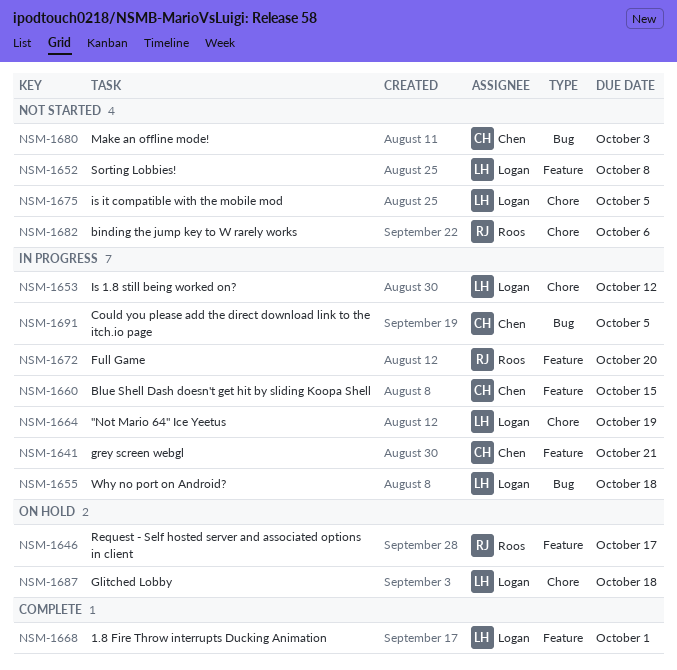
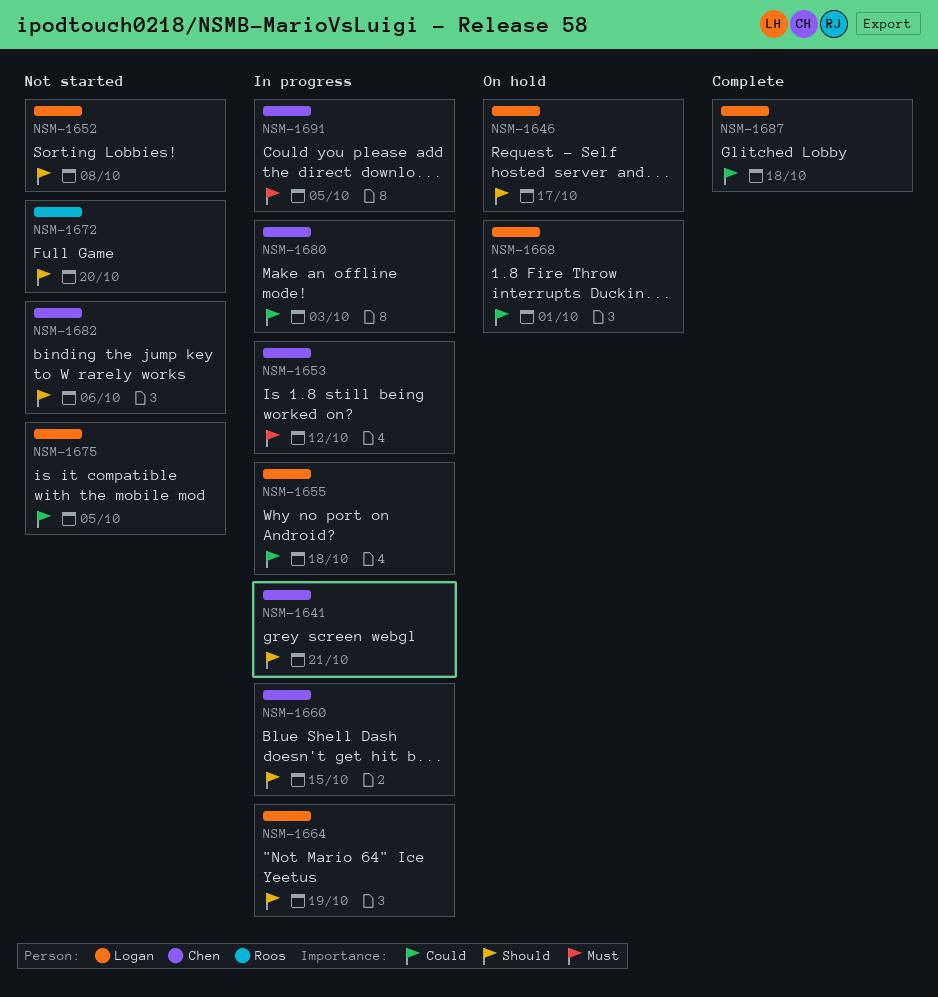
NSM-1646, owner: Roos -> Logan
NSM-1653, owner: Logan -> Chen
NSM-1668, status: Complete -> On hold
NSM-1672, status: In progress -> Not started
NSM-1680, status: Not started -> In progress
NSM-1682, owner: Roos -> Chen
NSM-1687, status: On hold -> Complete

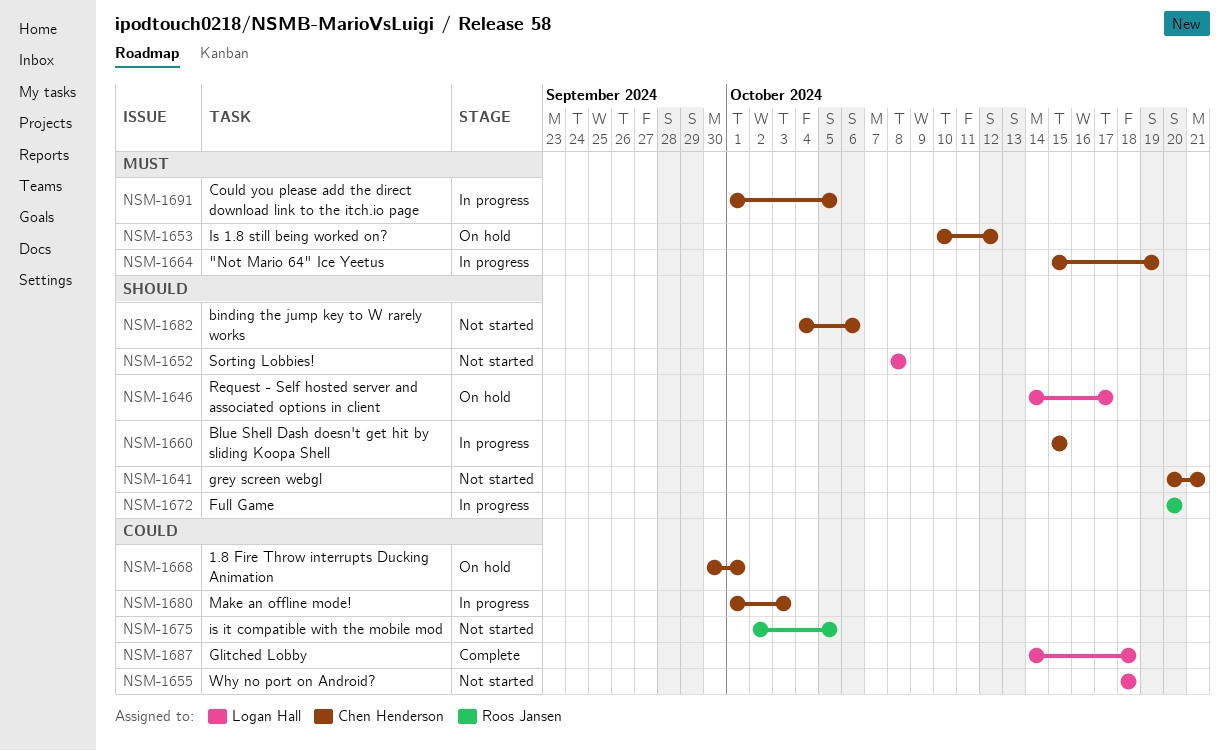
NSM-1641, status: In progress -> Not started
NSM-1653, status: In progress -> On hold
NSM-1655, status: In progress -> Not started
NSM-1664, owner: Logan Hall -> Chen Henderson
NSM-1664, priority: Should -> Must
NSM-1668, owner: Logan Hall -> Chen Henderson
NSM-1672, status: Not started -> In progress
NSM-1675, owner: Logan Hall -> Roos Jansen

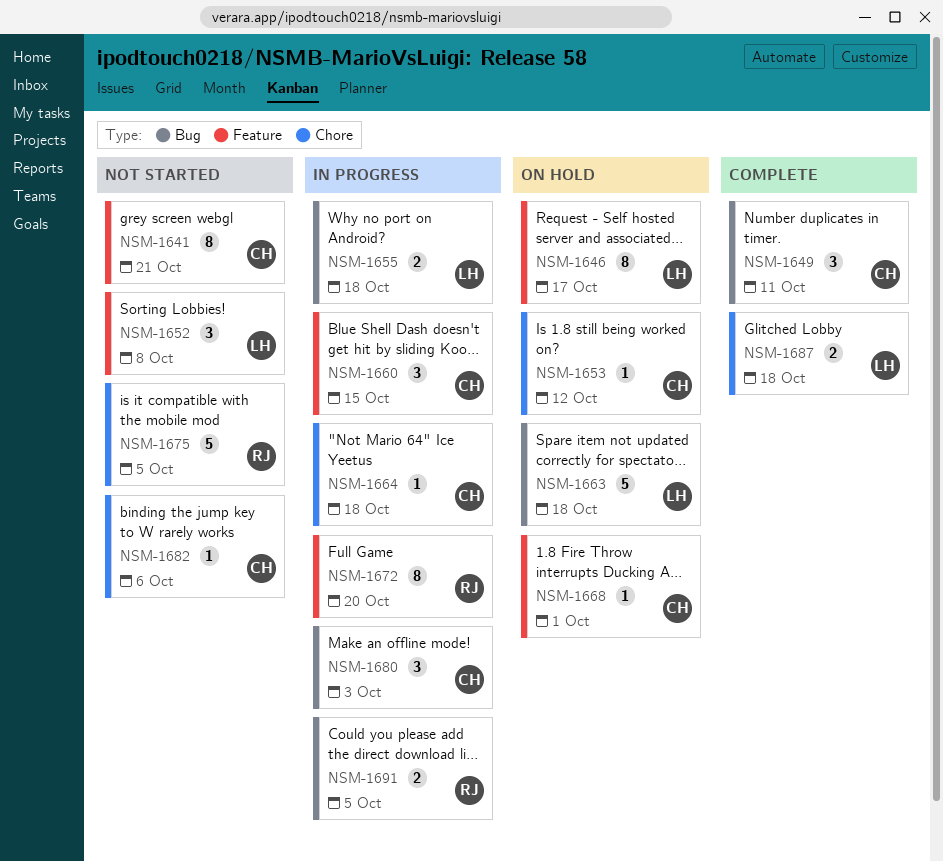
NSM-1649: none -> present
NSM-1655, status: Not started -> In progress
NSM-1663: none -> present
NSM-1664, due: Oct 19 -> Oct 18
NSM-1691, owner: Chen Henderson -> Roos Jansen

